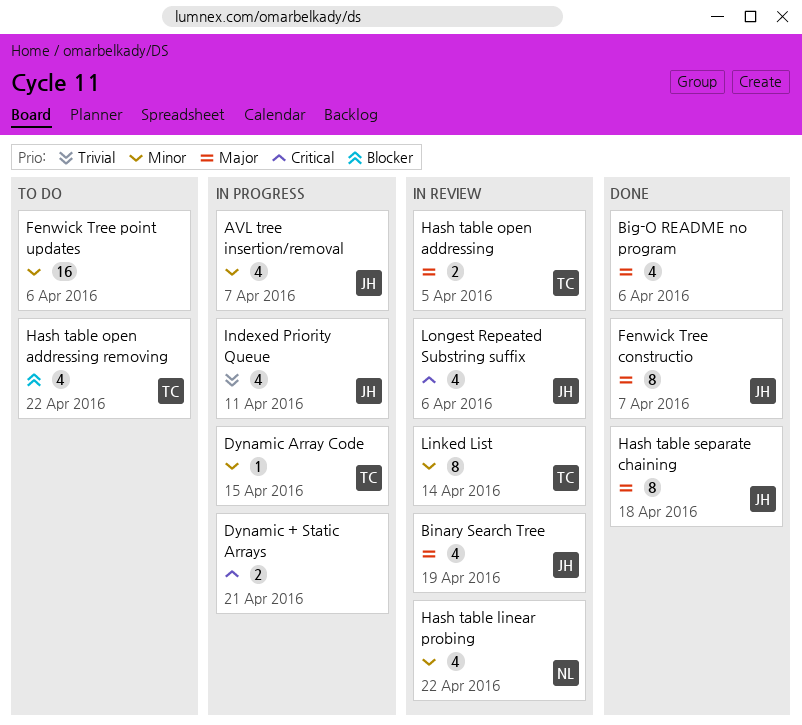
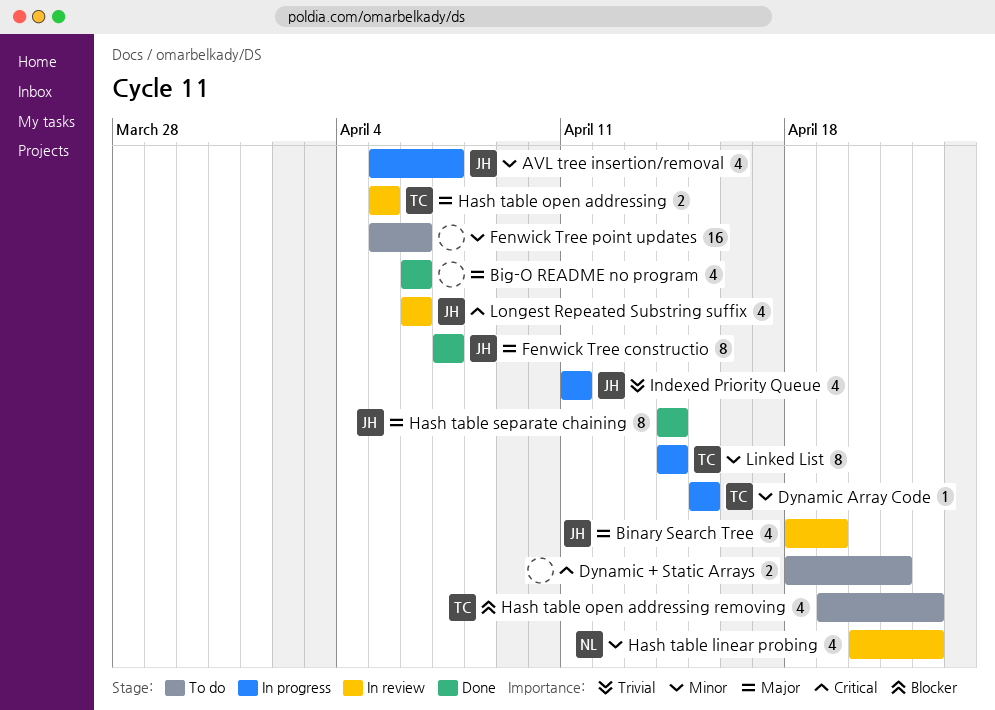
Dynamic + Static Arrays, status: In progress -> To do
Hash table separate chaining, due: Apr 18 -> Apr 14
Linked List, status: In review -> In progress

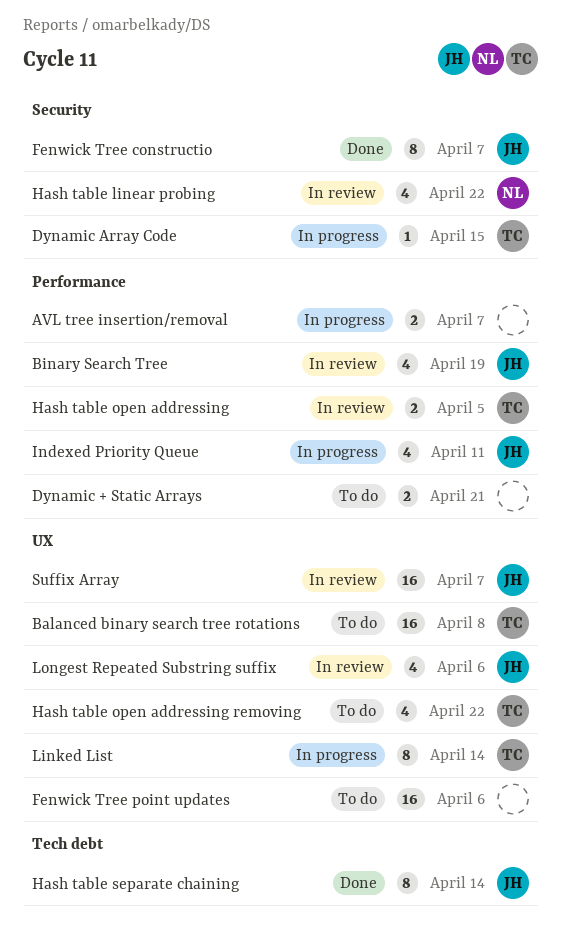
AVL tree insertion/removal, owner: JH -> none
AVL tree insertion/removal, estimate: 4 -> 2
Balanced binary search tree rotations: none -> present
Big-O README no program: present -> none
Suffix Array: none -> present

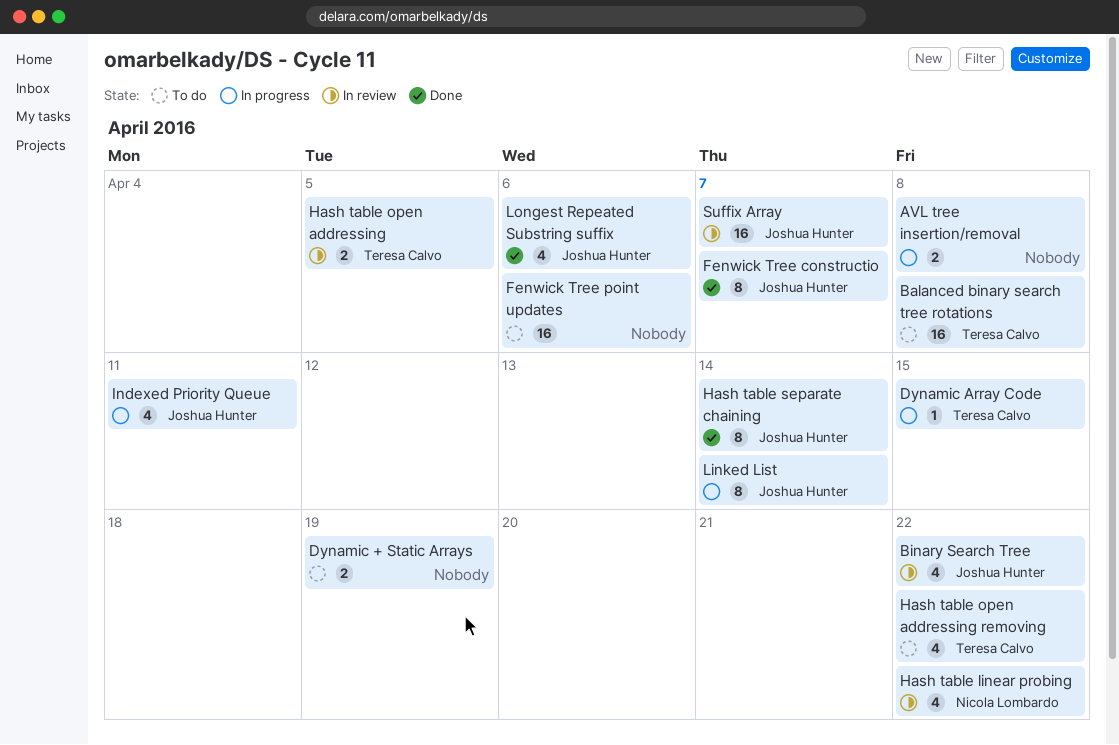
AVL tree insertion/removal, due: Apr 7 -> Apr 8
Binary Search Tree, due: Apr 19 -> Apr 22
Dynamic + Static Arrays, due: Apr 21 -> Apr 19
Linked List, owner: Teresa Calvo -> Joshua Hunter
Longest Repeated Substring suffix, status: In review -> Done

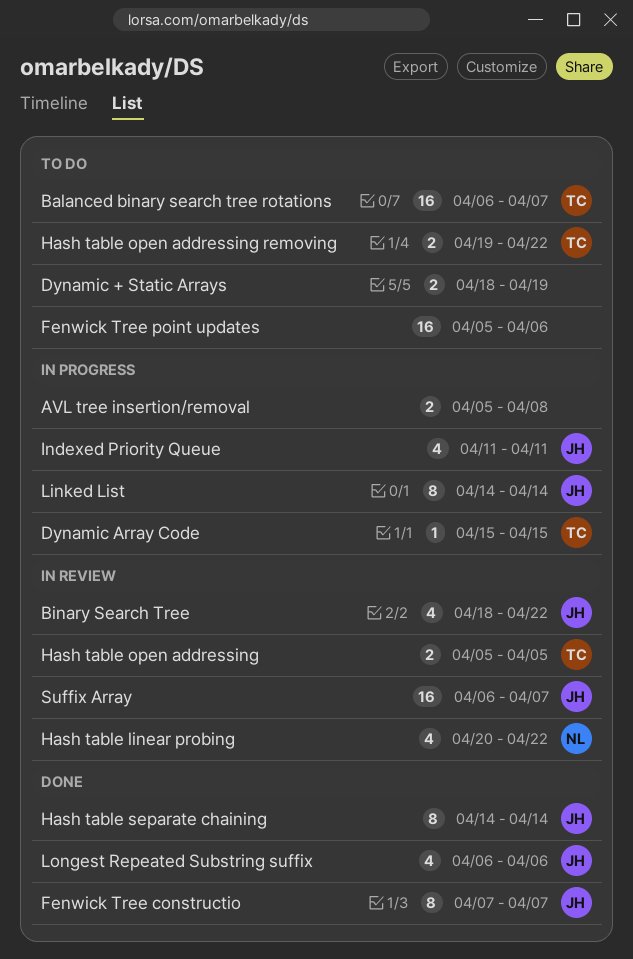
Balanced binary search tree rotations, due: Apr 8 -> Apr 7
Hash table open addressing removing, estimate: 4 -> 2

